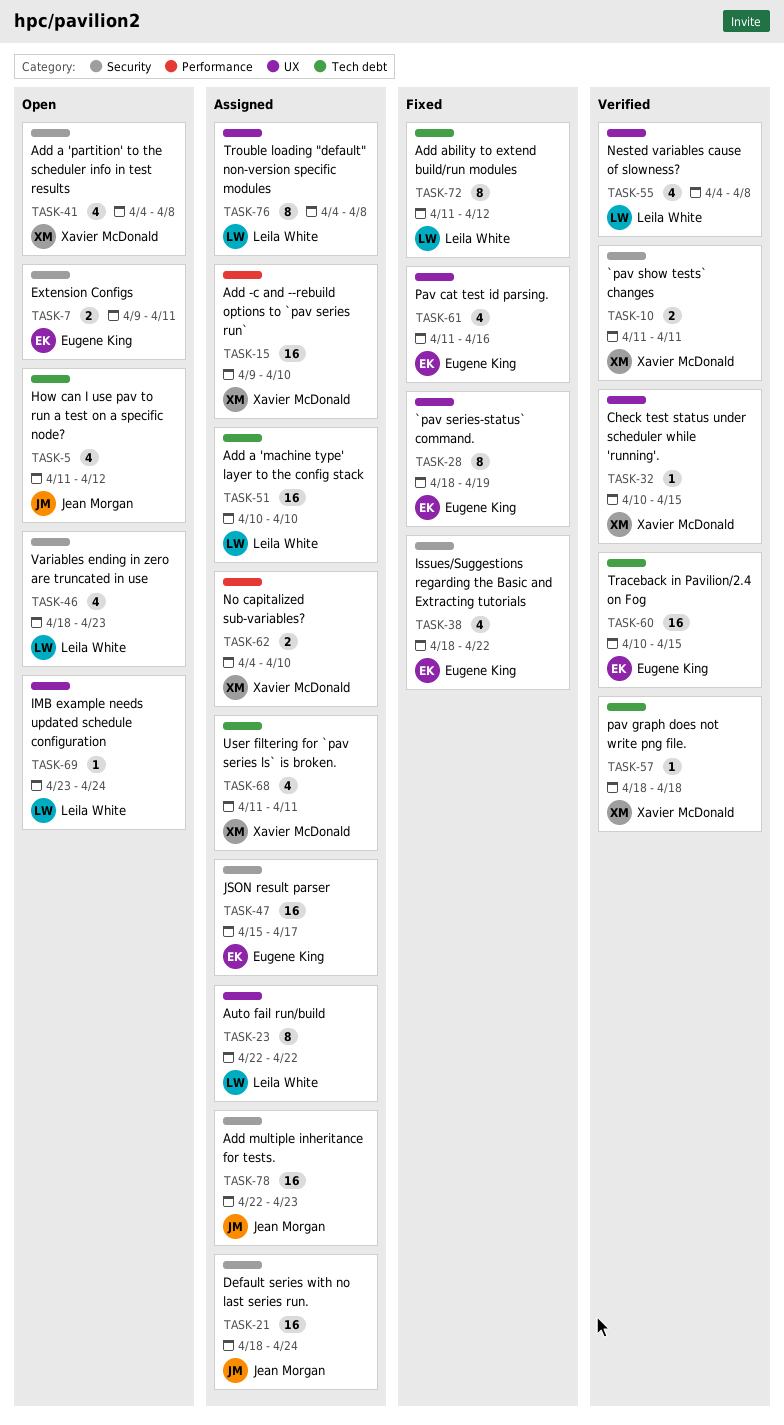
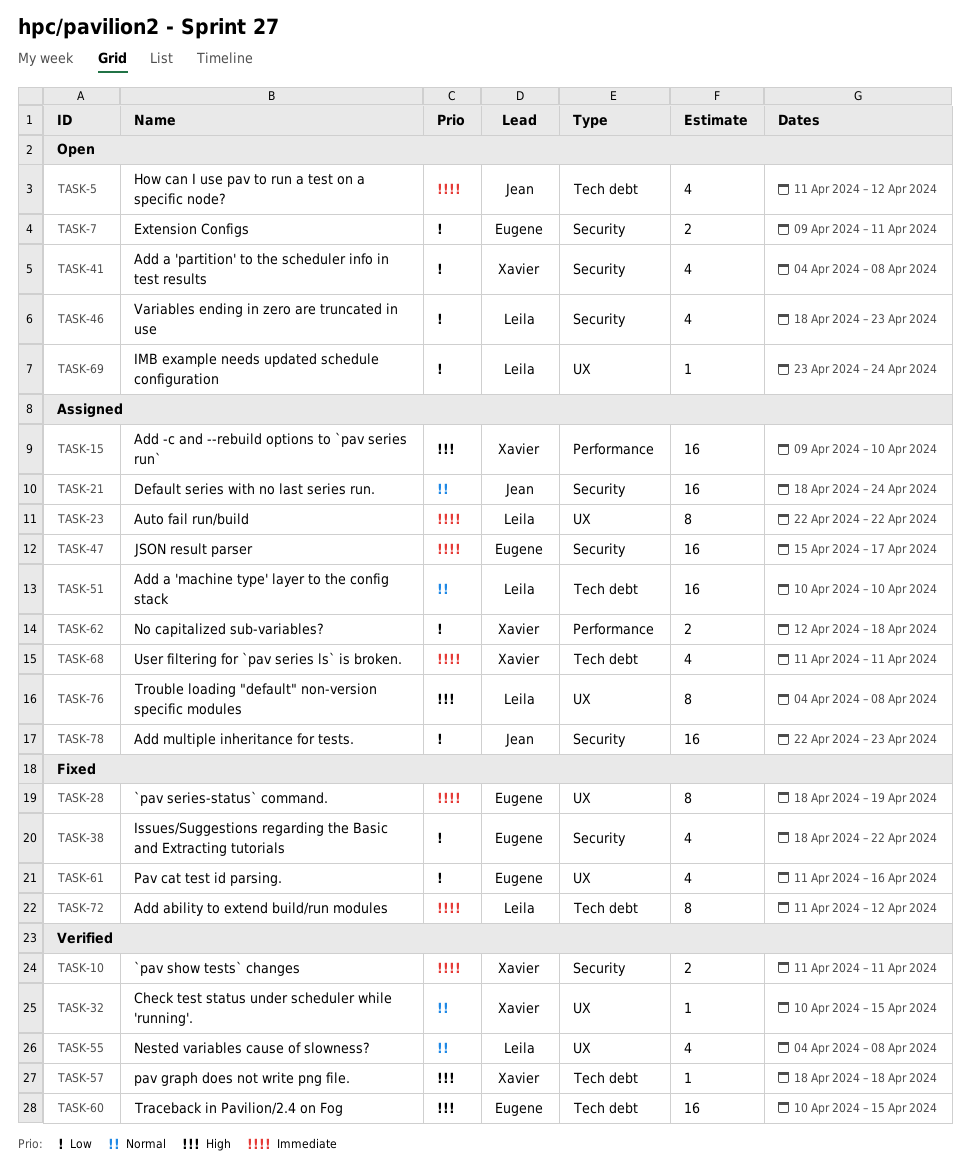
TASK-62, start: Apr 4 -> Apr 12
TASK-62, due: Apr 10 -> Apr 18

